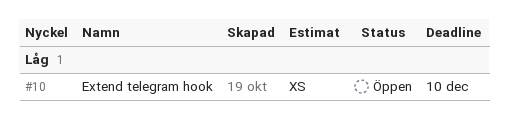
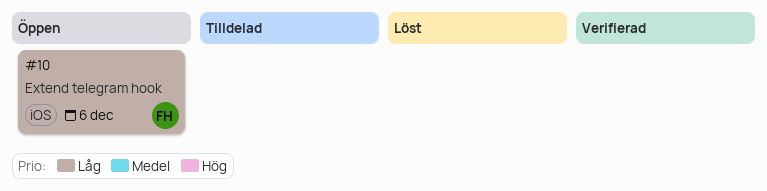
#10, due: Dec 10 -> Dec 6

